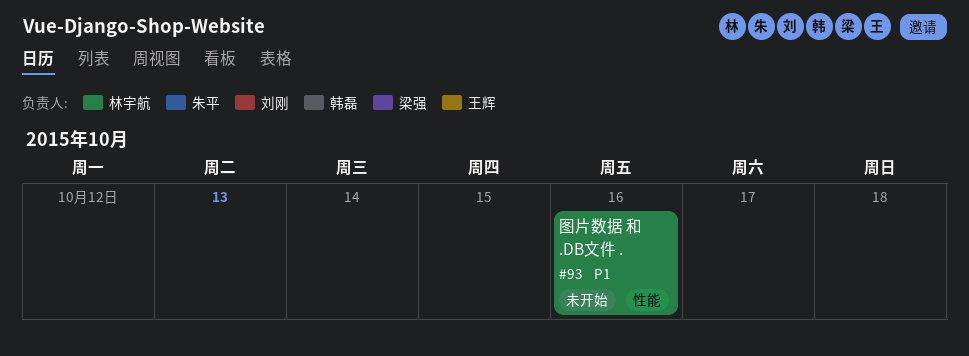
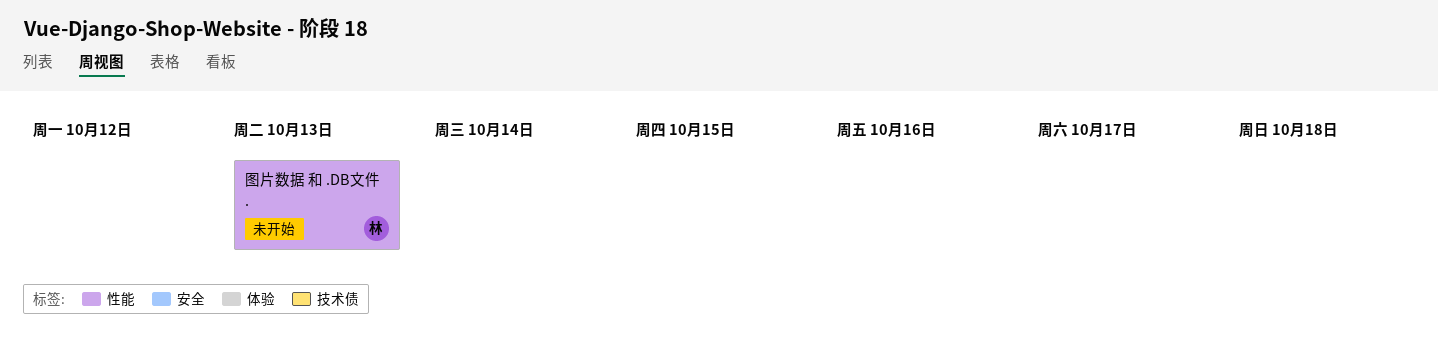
图片数据 和 .DB文件 ., due: Oct 16 -> Oct 13

